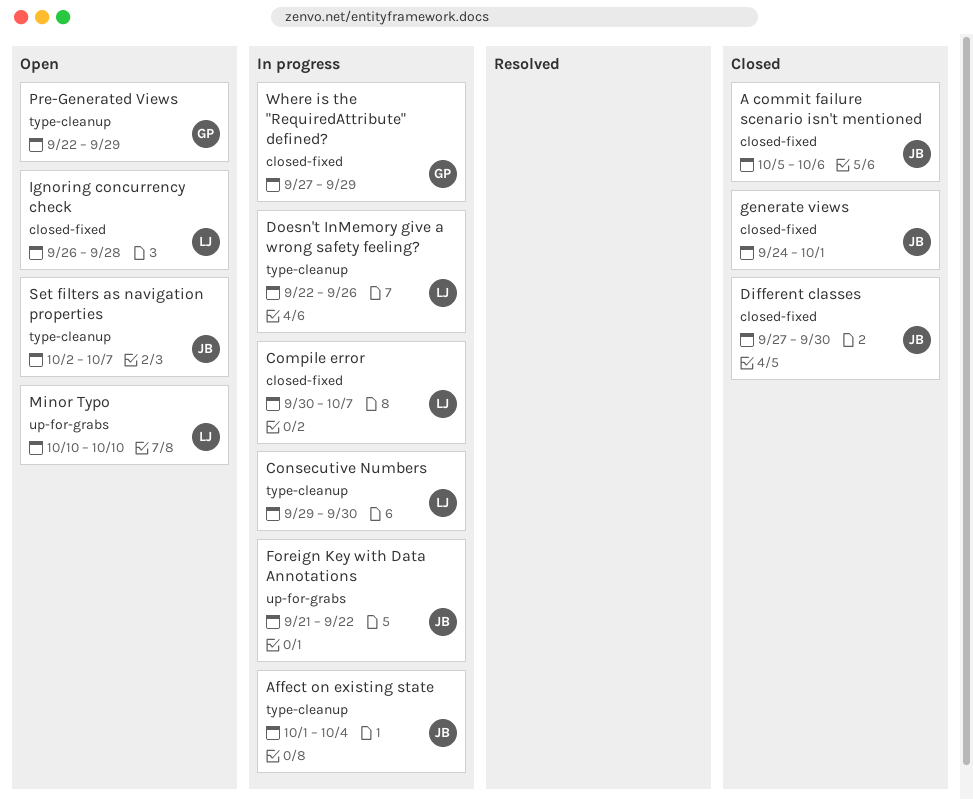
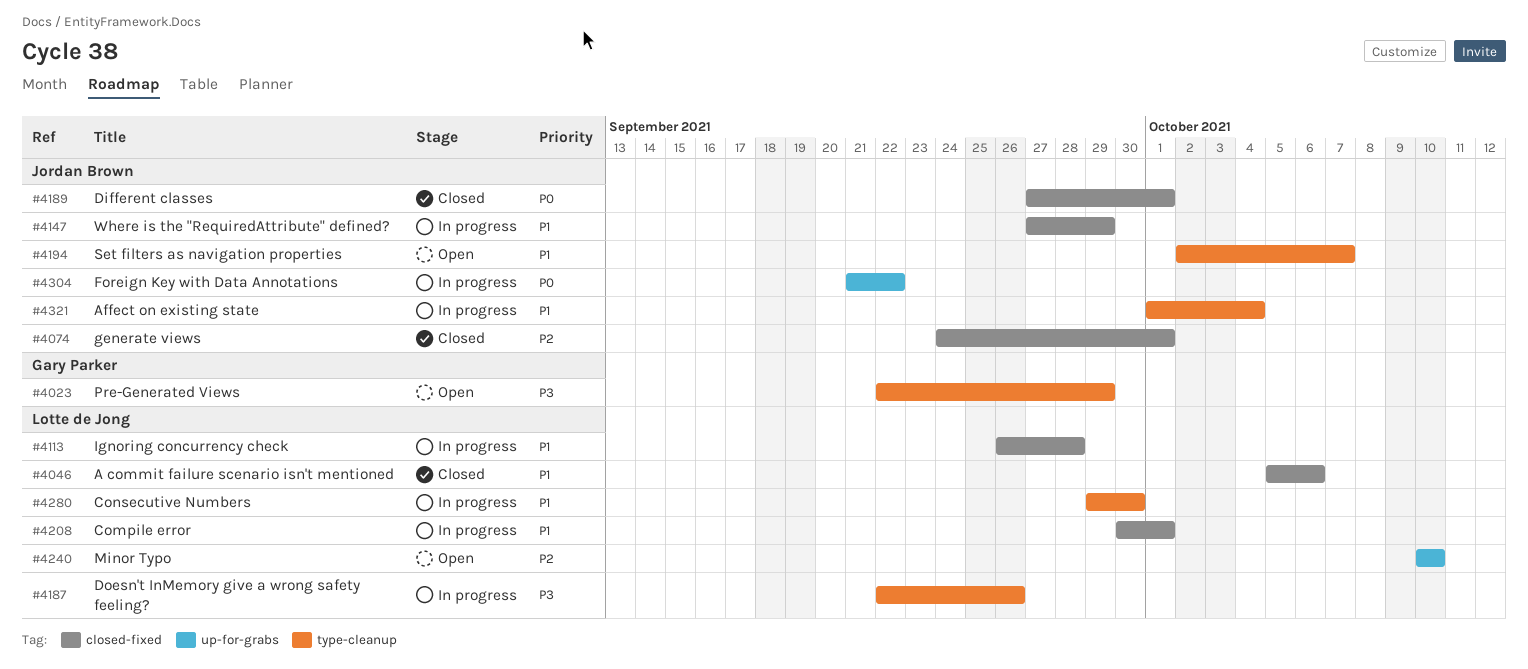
A commit failure scenario isn't mentioned, owner: Jordan Brown -> Lotte de Jong
Compile error, due: Oct 7 -> Oct 1
Different classes, due: Sep 30 -> Oct 1
Ignoring concurrency check, status: Open -> In progress
Where is the "RequiredAttribute" defined?, owner: Gary Parker -> Jordan Brown

